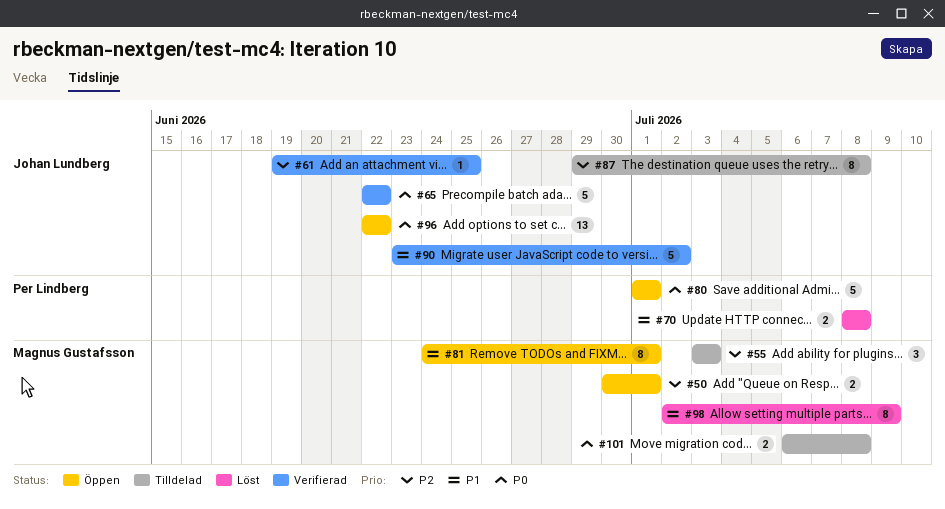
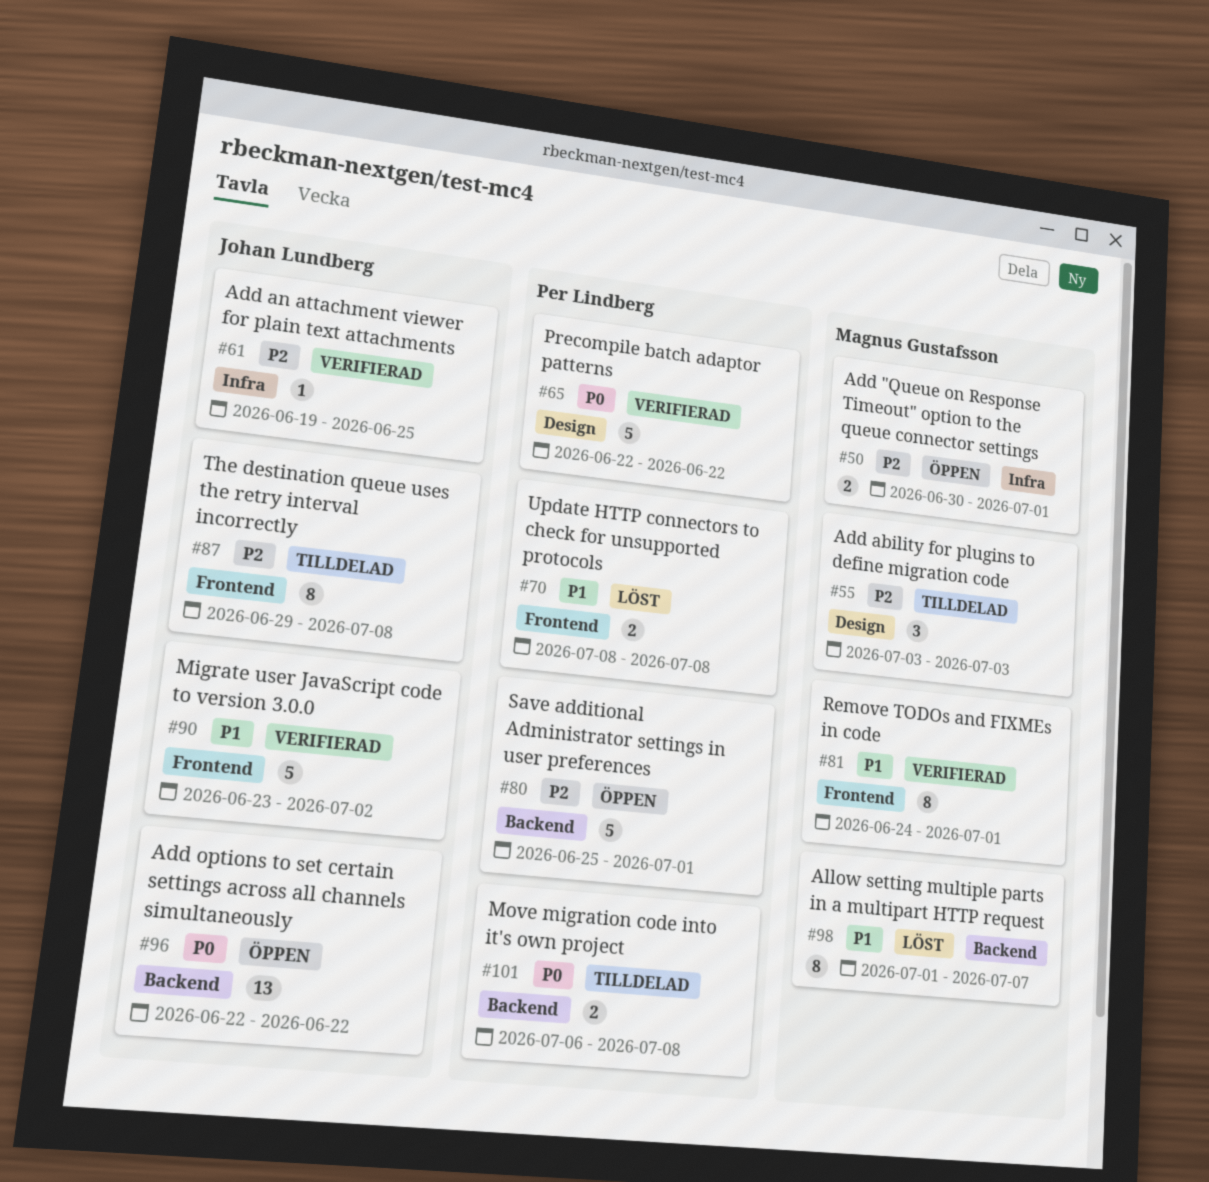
#65, owner: Johan Lundberg -> Per Lindberg
#80, priority: P0 -> P2
#80, start: Jul 1 -> Jun 25
#81, status: Öppen -> Verifierad
#98, start: Jul 2 -> Jul 1
#98, due: Jul 9 -> Jul 7
#101, owner: Magnus Gustafsson -> Per Lindberg

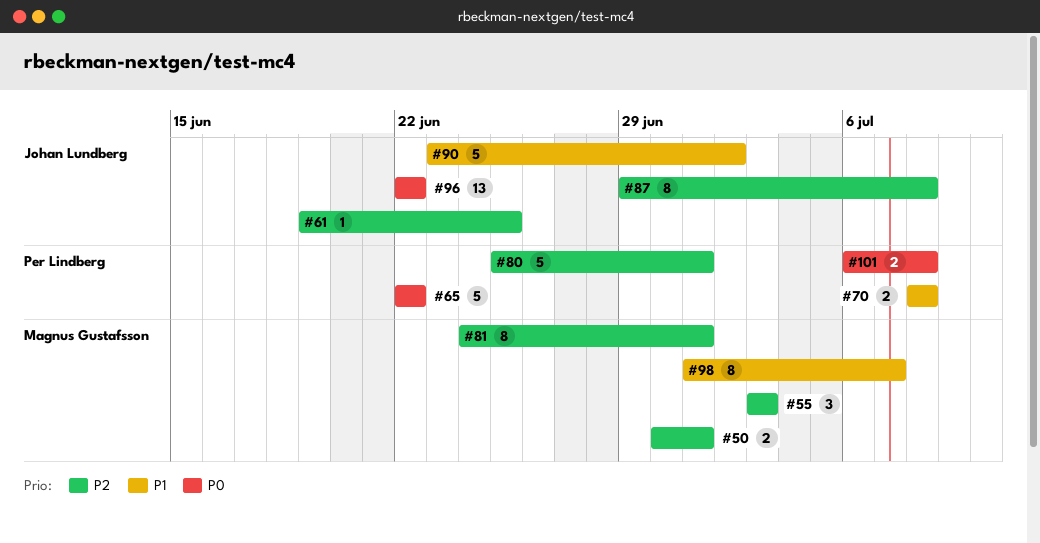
#81, priority: P1 -> P2

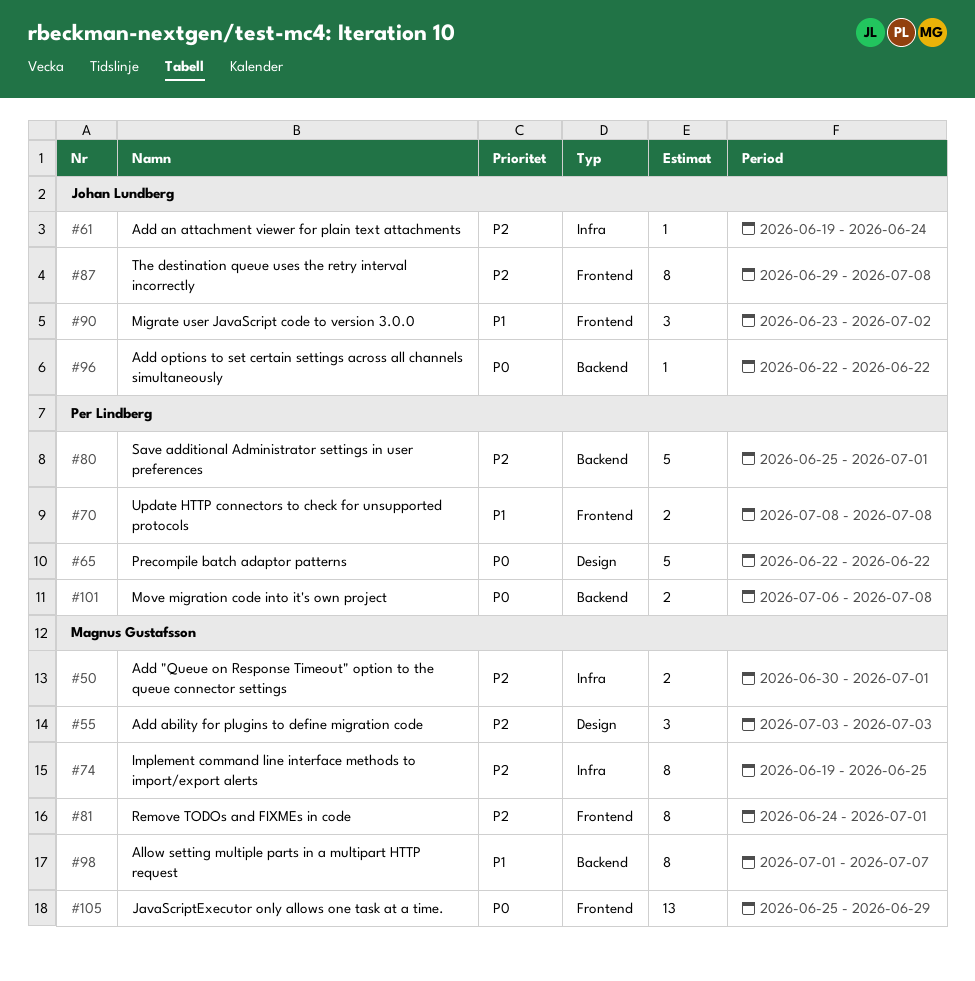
#61, due: Jun 25 -> Jun 24
#74: none -> present
#90, estimate: 5 -> 3
#96, estimate: 13 -> 1
#105: none -> present

